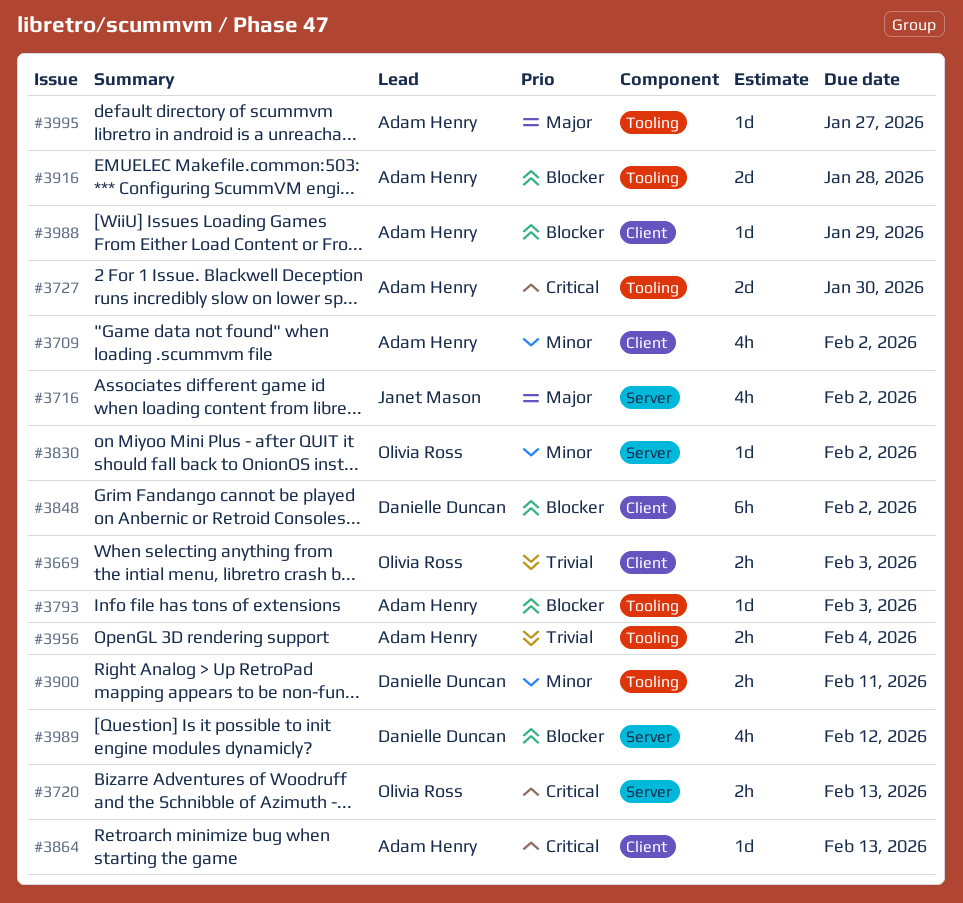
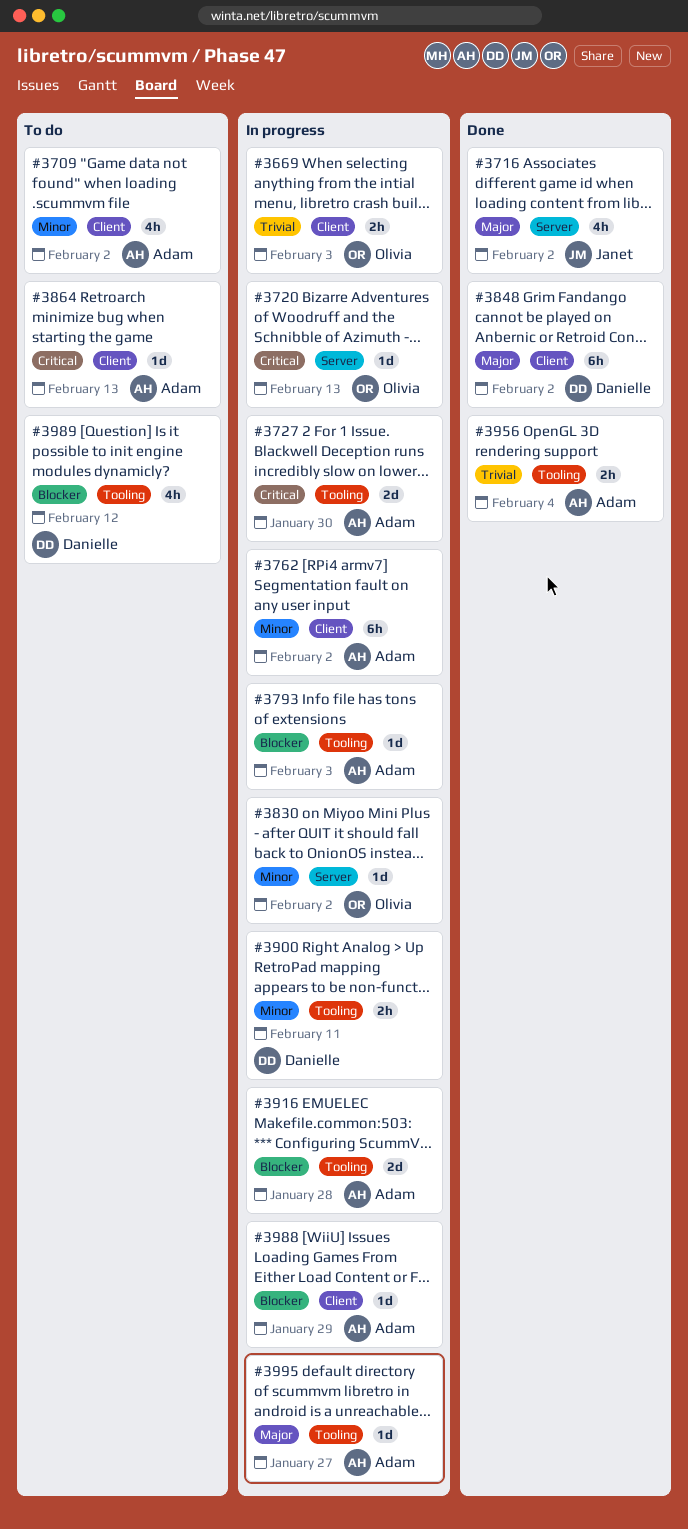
#3720, estimate: 2h -> 1d
#3762: none -> present
#3848, priority: Blocker -> Major
#3989, label: Server -> Tooling

